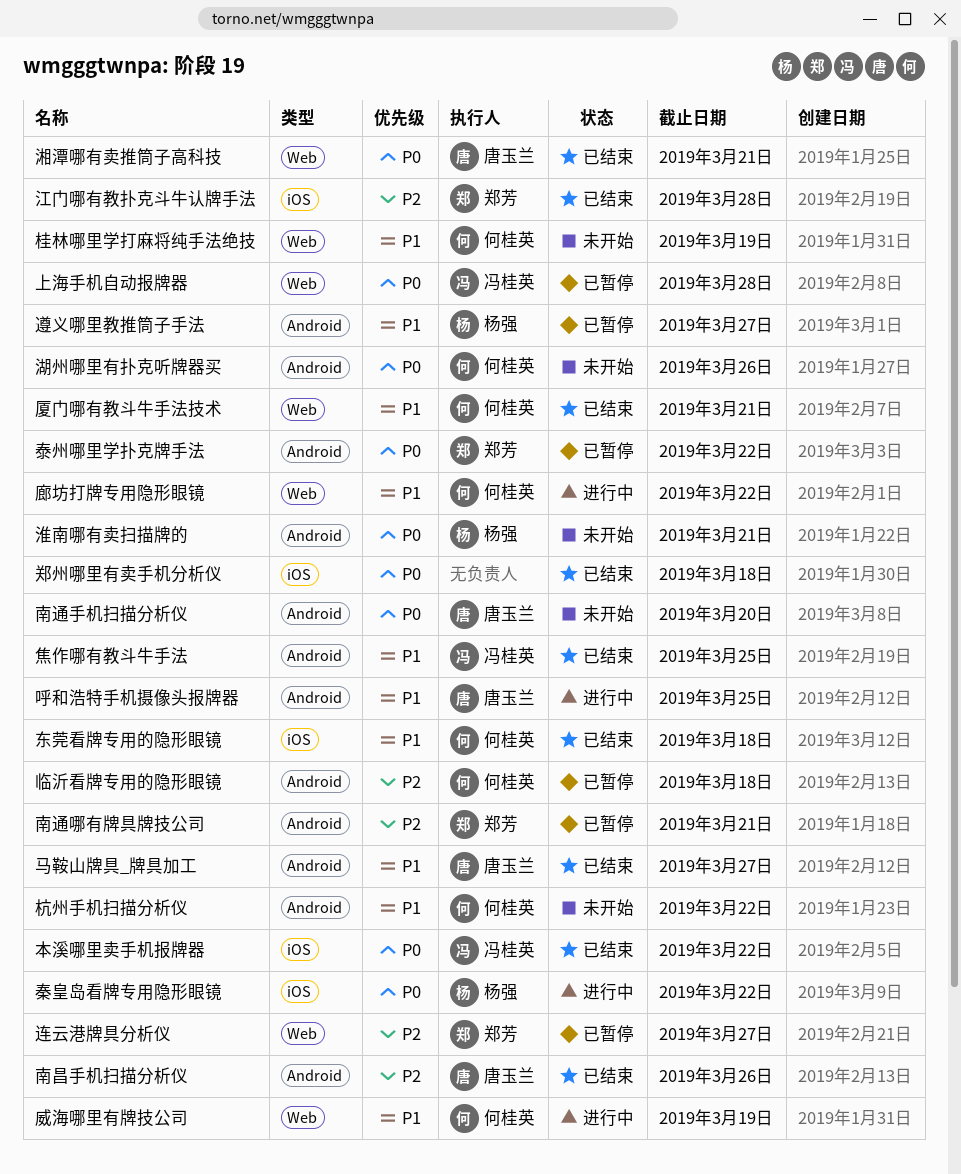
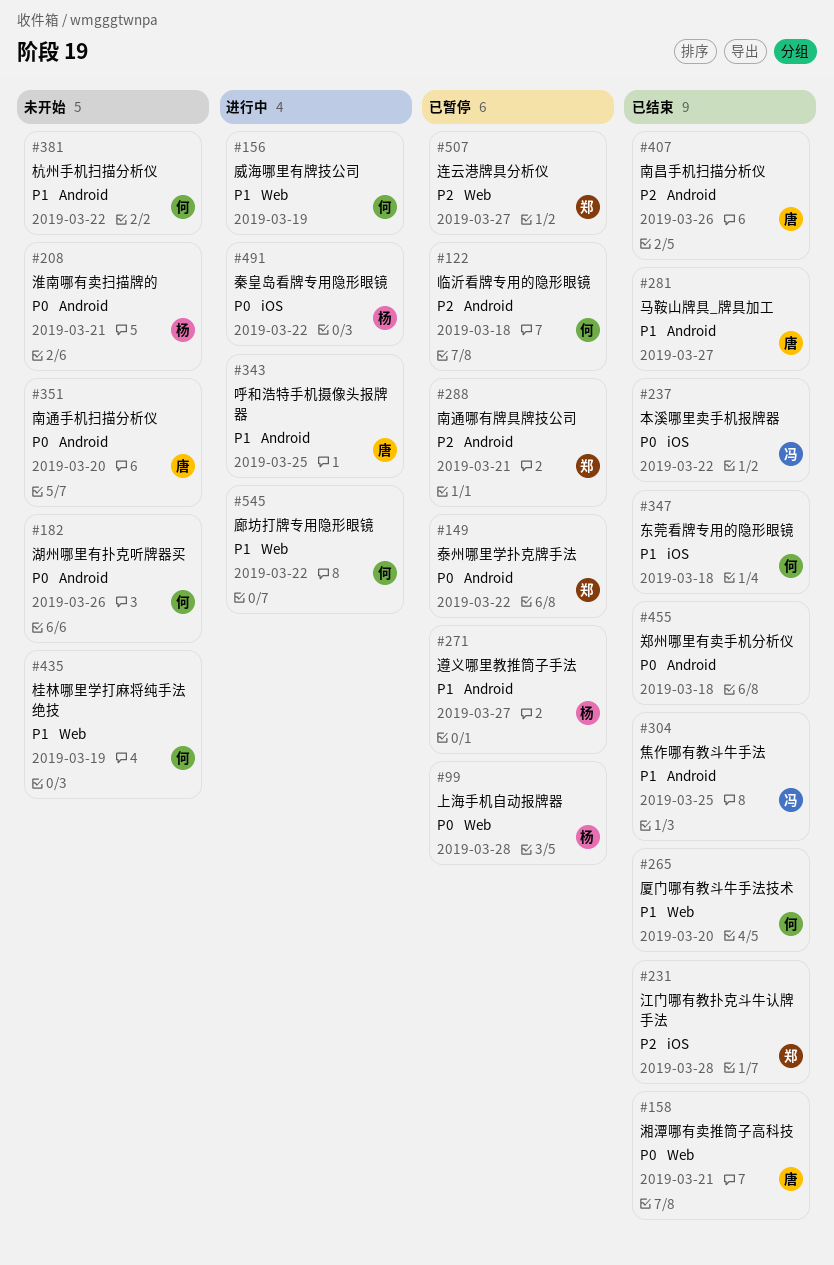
上海手机自动报牌器, owner: 冯桂英 -> 杨强
厦门哪有教斗牛手法技术, due: Mar 21 -> Mar 20
郑州哪里有卖手机分析仪, label: iOS -> Android

